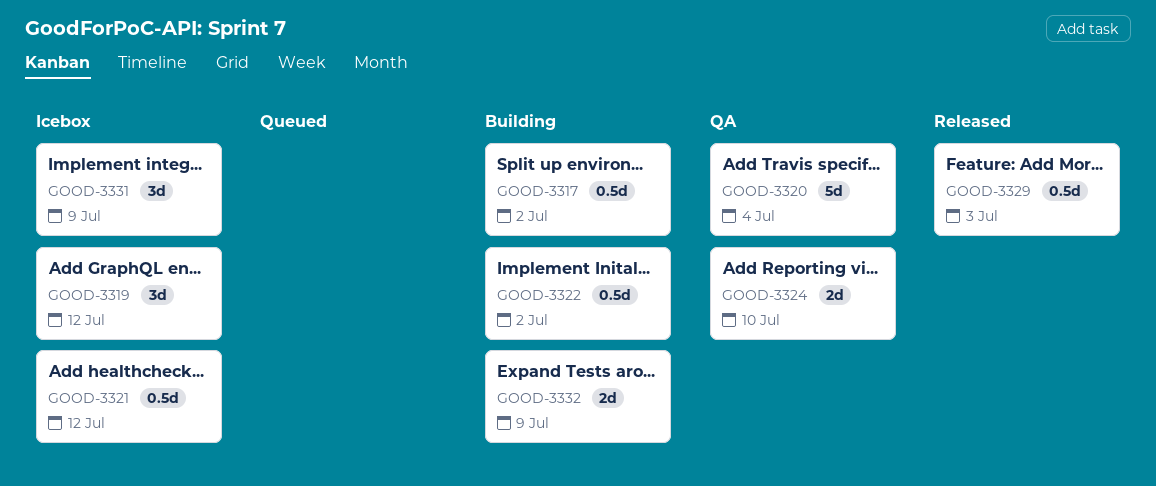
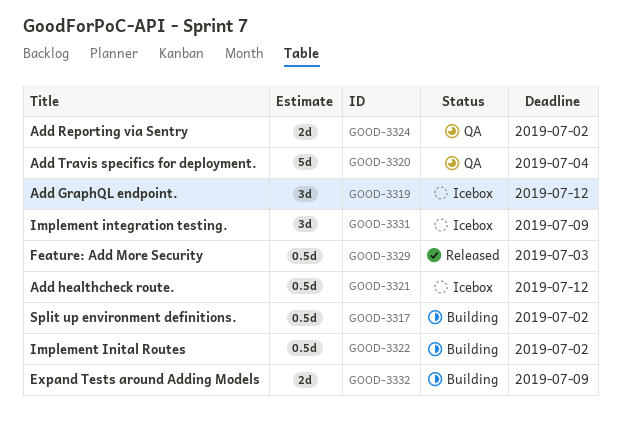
GOOD-3324, due: Jul 10 -> Jul 2

